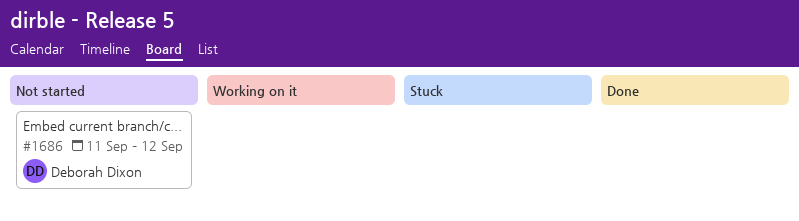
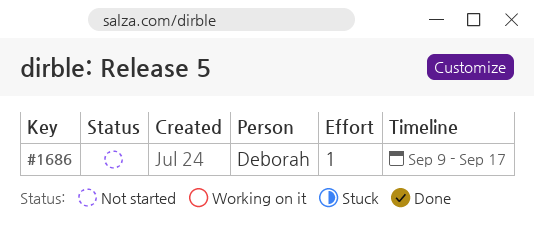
#1686, start: Sep 11 -> Sep 9
#1686, due: Sep 12 -> Sep 17

